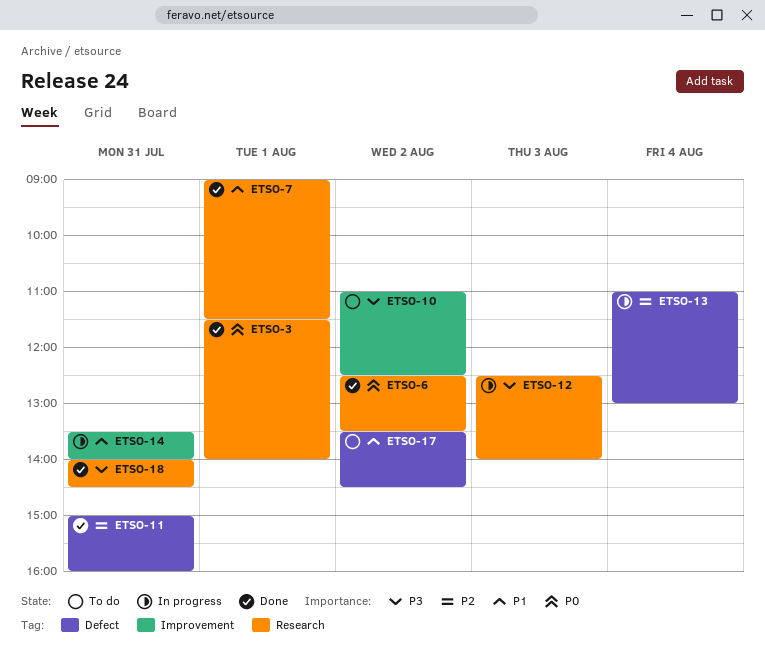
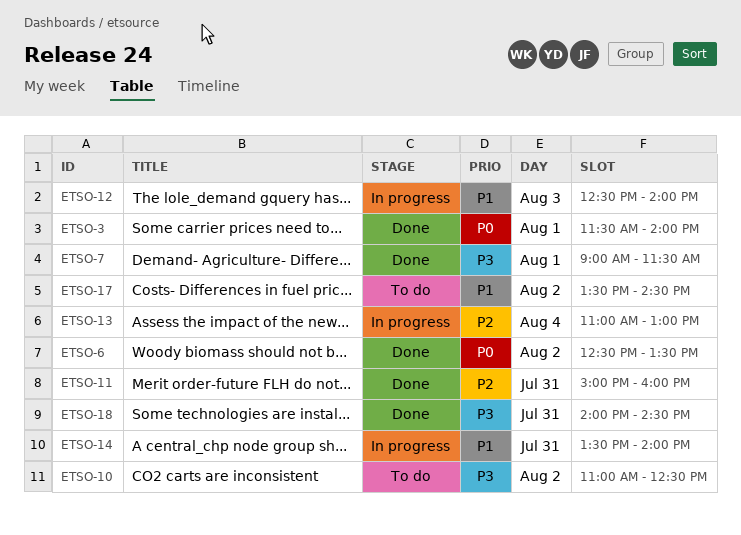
ETSO-7, priority: P1 -> P3
ETSO-12, priority: P3 -> P1

